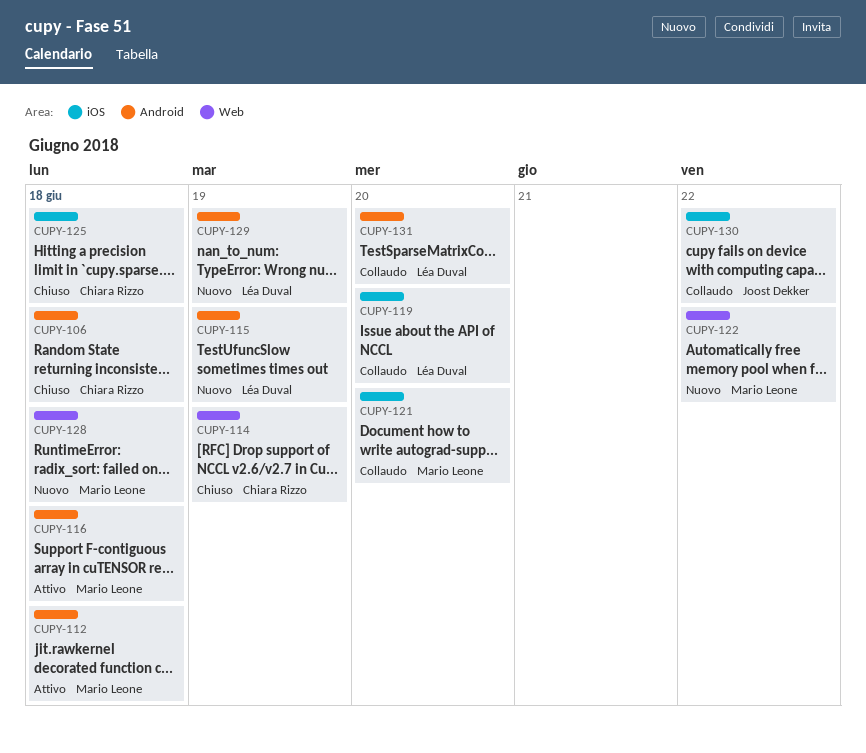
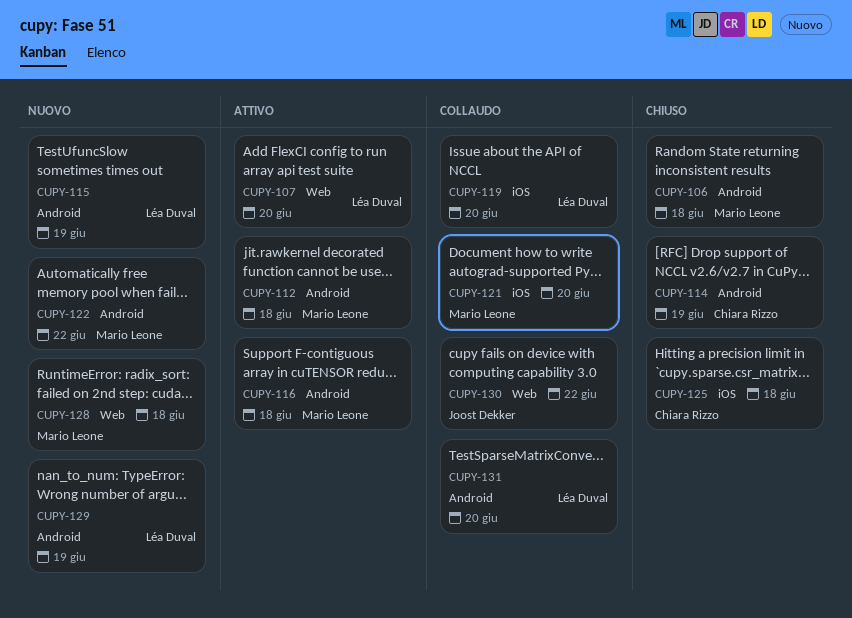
CUPY-106, owner: Chiara Rizzo -> Mario Leone
CUPY-107: none -> present
CUPY-114, label: Web -> Android
CUPY-122, label: Web -> Android
CUPY-130, label: iOS -> Web

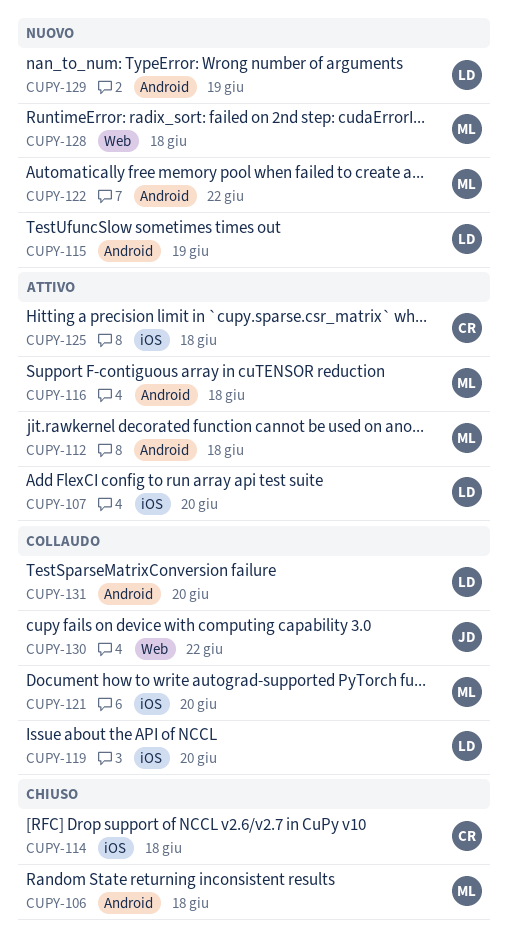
CUPY-107, label: Web -> iOS
CUPY-114, label: Android -> iOS
CUPY-114, due: Jun 19 -> Jun 18
CUPY-125, status: Chiuso -> Attivo

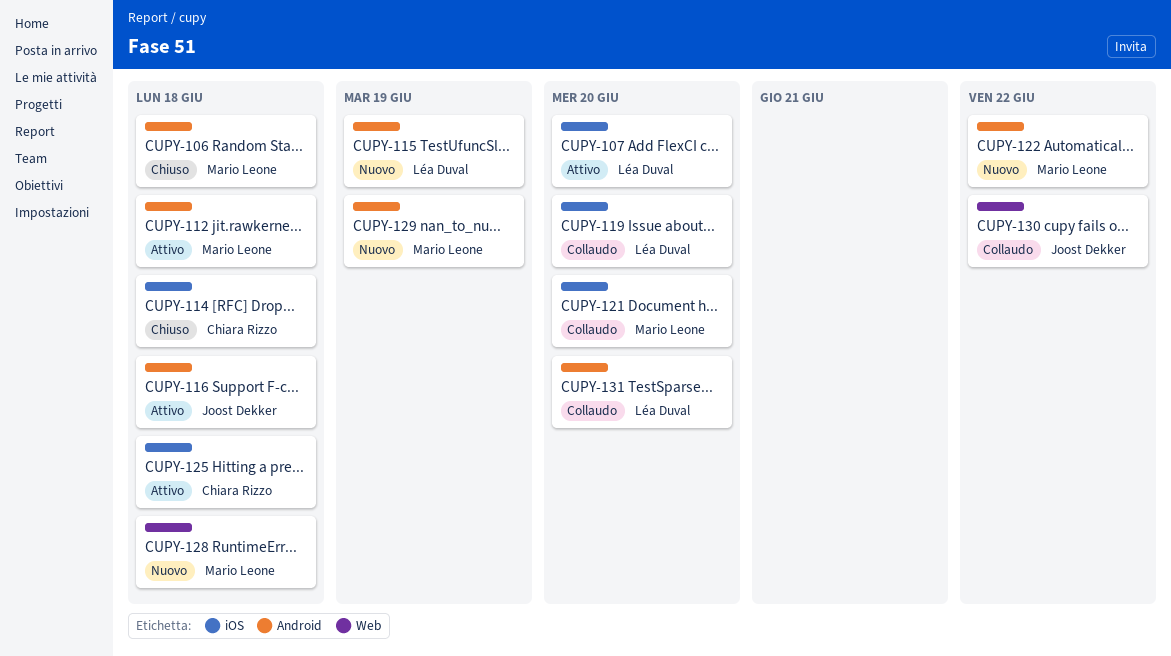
CUPY-116, owner: Mario Leone -> Joost Dekker
CUPY-129, owner: Léa Duval -> Mario Leone

